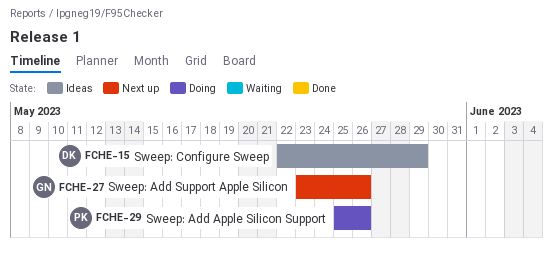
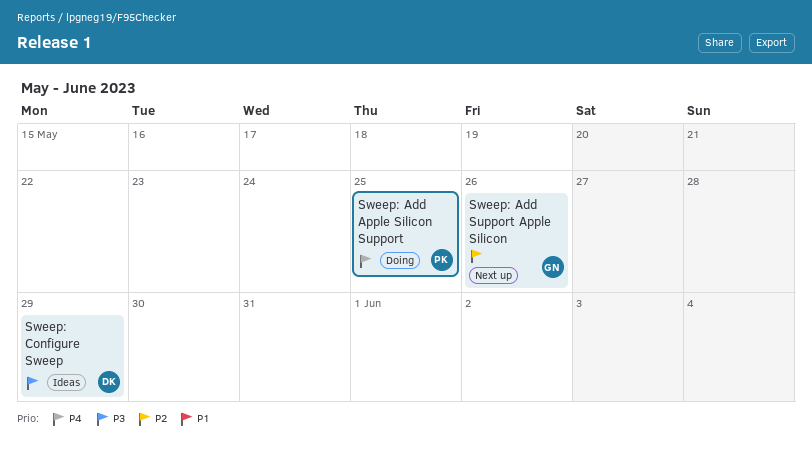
Sweep: Add Apple Silicon Support, due: May 26 -> May 25

